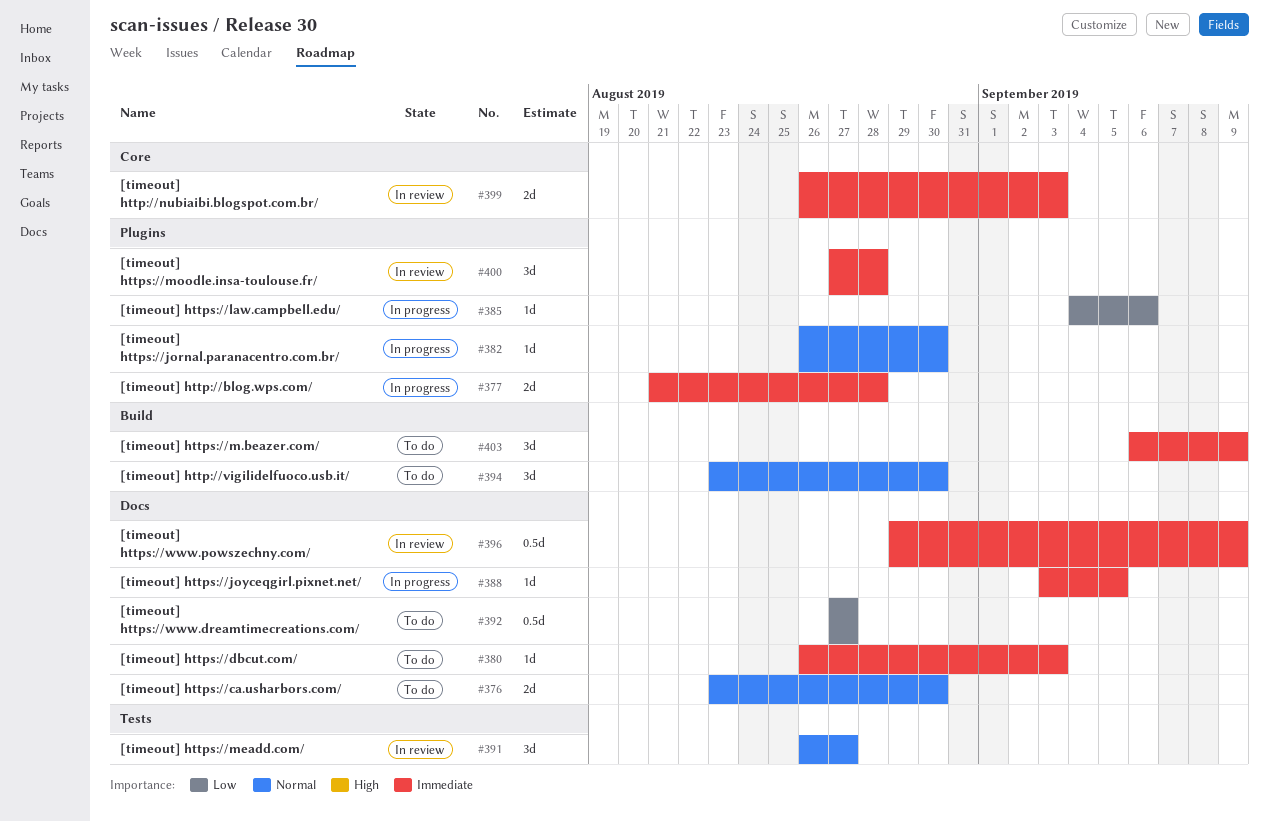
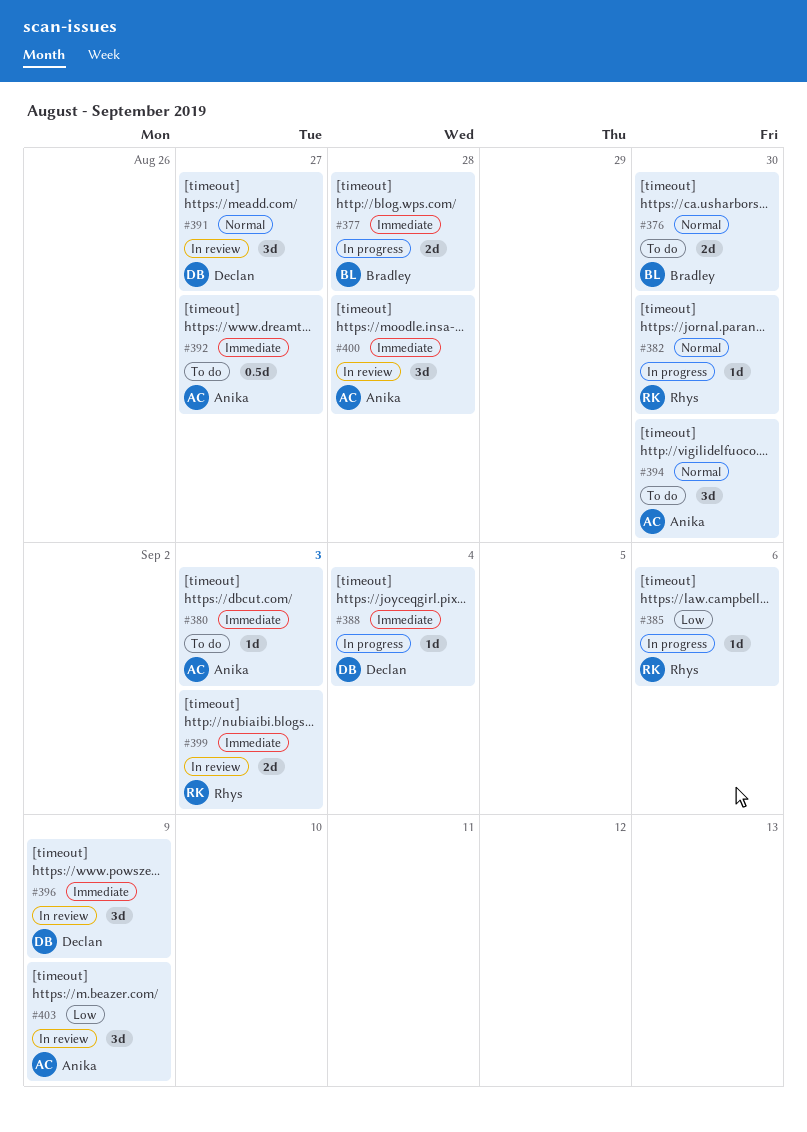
#388, due: Sep 5 -> Sep 4
#392, priority: Low -> Immediate
#396, estimate: 0.5d -> 3d
#403, status: To do -> In review
#403, priority: Immediate -> Low

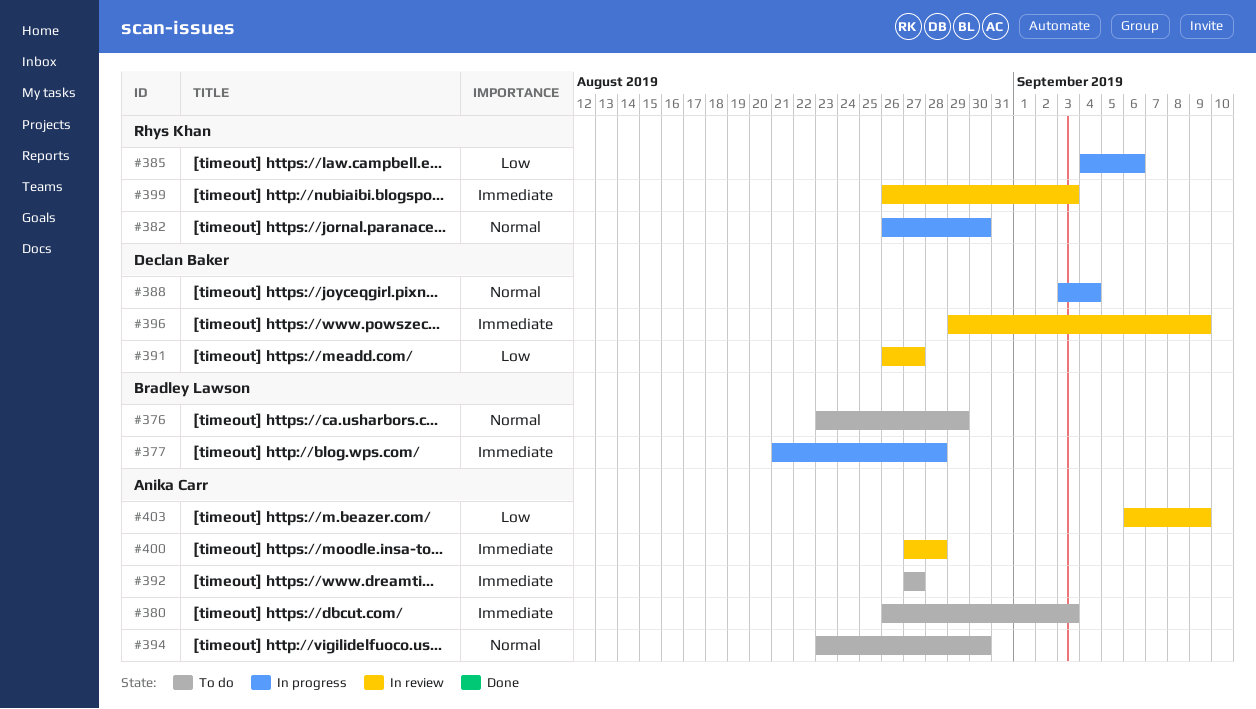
#376, due: Aug 30 -> Aug 29
#388, priority: Immediate -> Normal
#391, priority: Normal -> Low

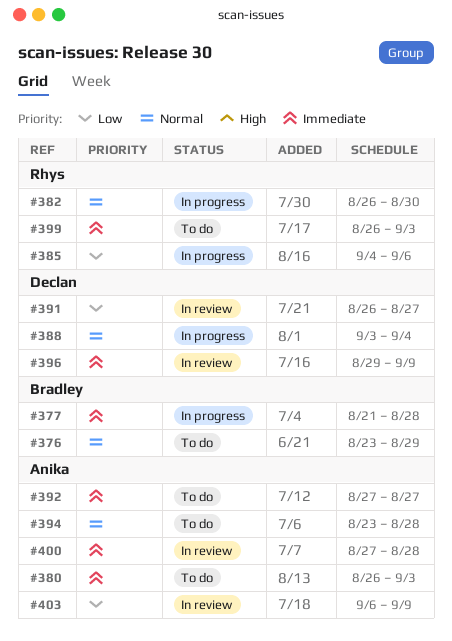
#394, due: Aug 30 -> Aug 28
#399, status: In review -> To do

